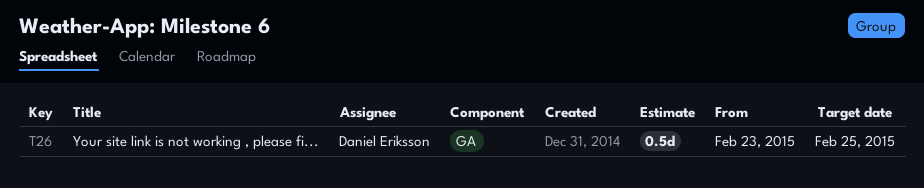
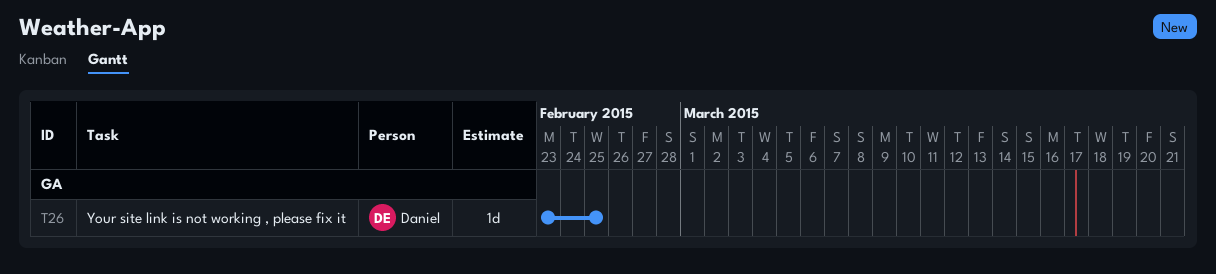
T26, estimate: 0.5d -> 1d

